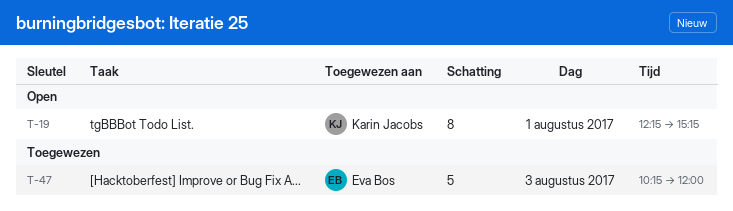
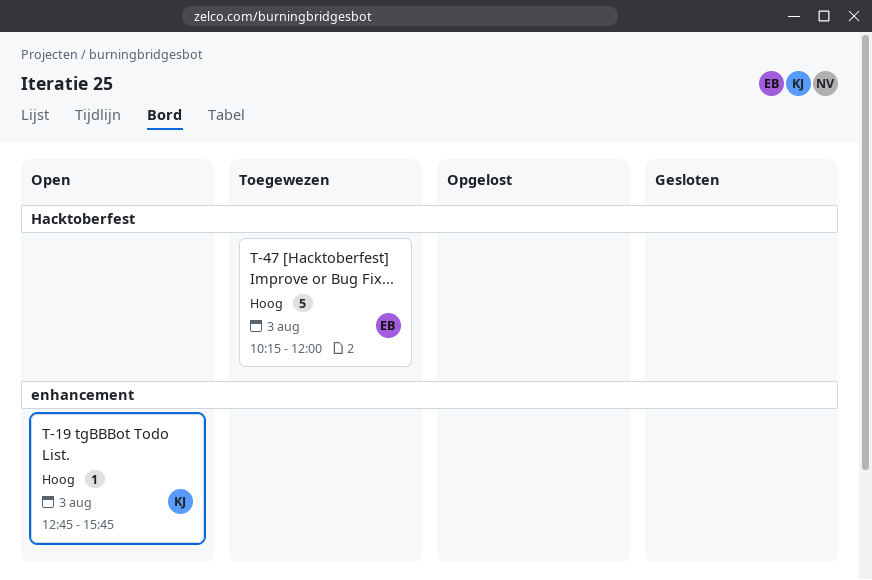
T-19, estimate: 8 -> 1
T-19, day: Aug 1 -> Aug 3
T-19, begins: 12:15 -> 12:45
T-19, ends: 15:15 -> 15:45

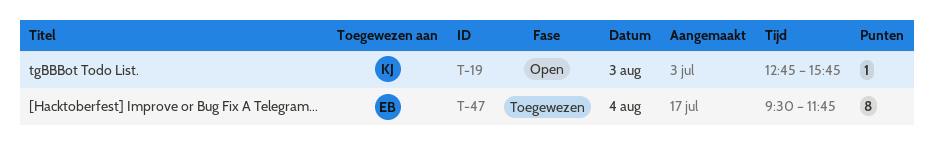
T-47, estimate: 5 -> 8
T-47, day: Aug 3 -> Aug 4
T-47, begins: 10:15 -> 09:30
T-47, ends: 12:00 -> 11:45

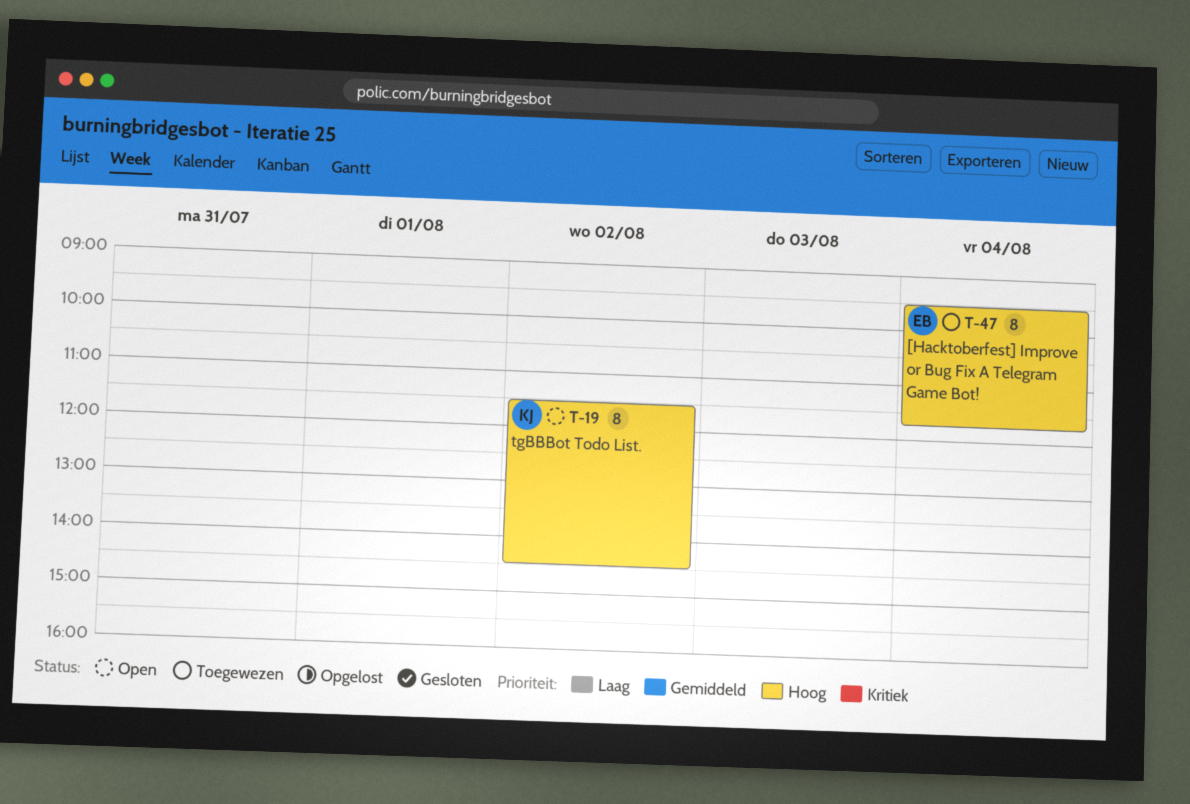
T-19, estimate: 1 -> 8
T-19, day: Aug 3 -> Aug 2
T-19, begins: 12:45 -> 11:30
T-19, ends: 15:45 -> 14:30

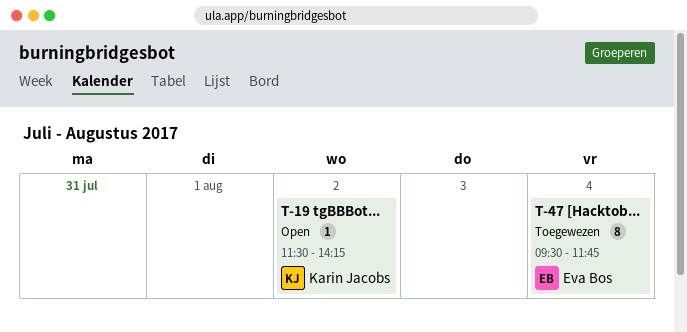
T-19, estimate: 8 -> 1
T-19, ends: 14:30 -> 14:15

